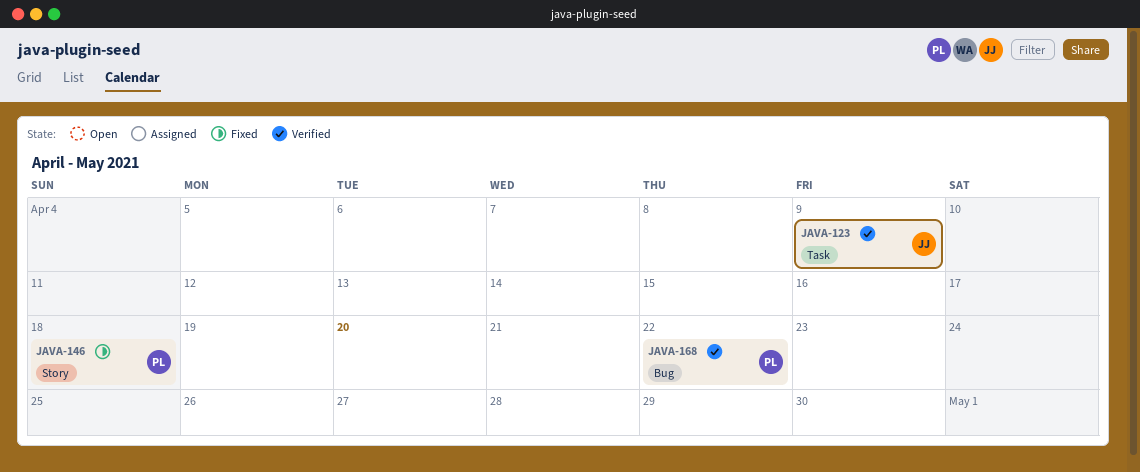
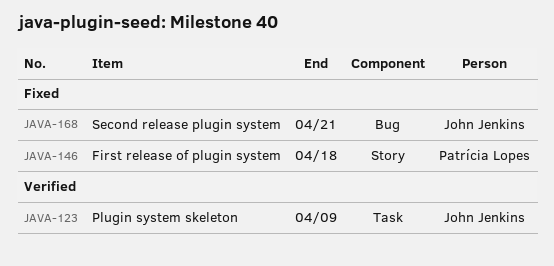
JAVA-168, status: Verified -> Fixed
JAVA-168, owner: Patrícia Lopes -> John Jenkins
JAVA-168, due: Apr 22 -> Apr 21

